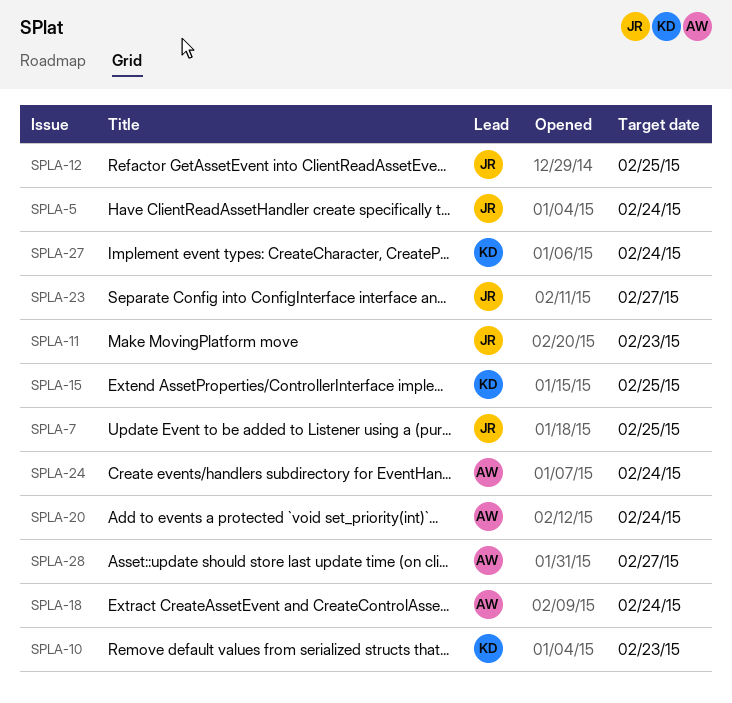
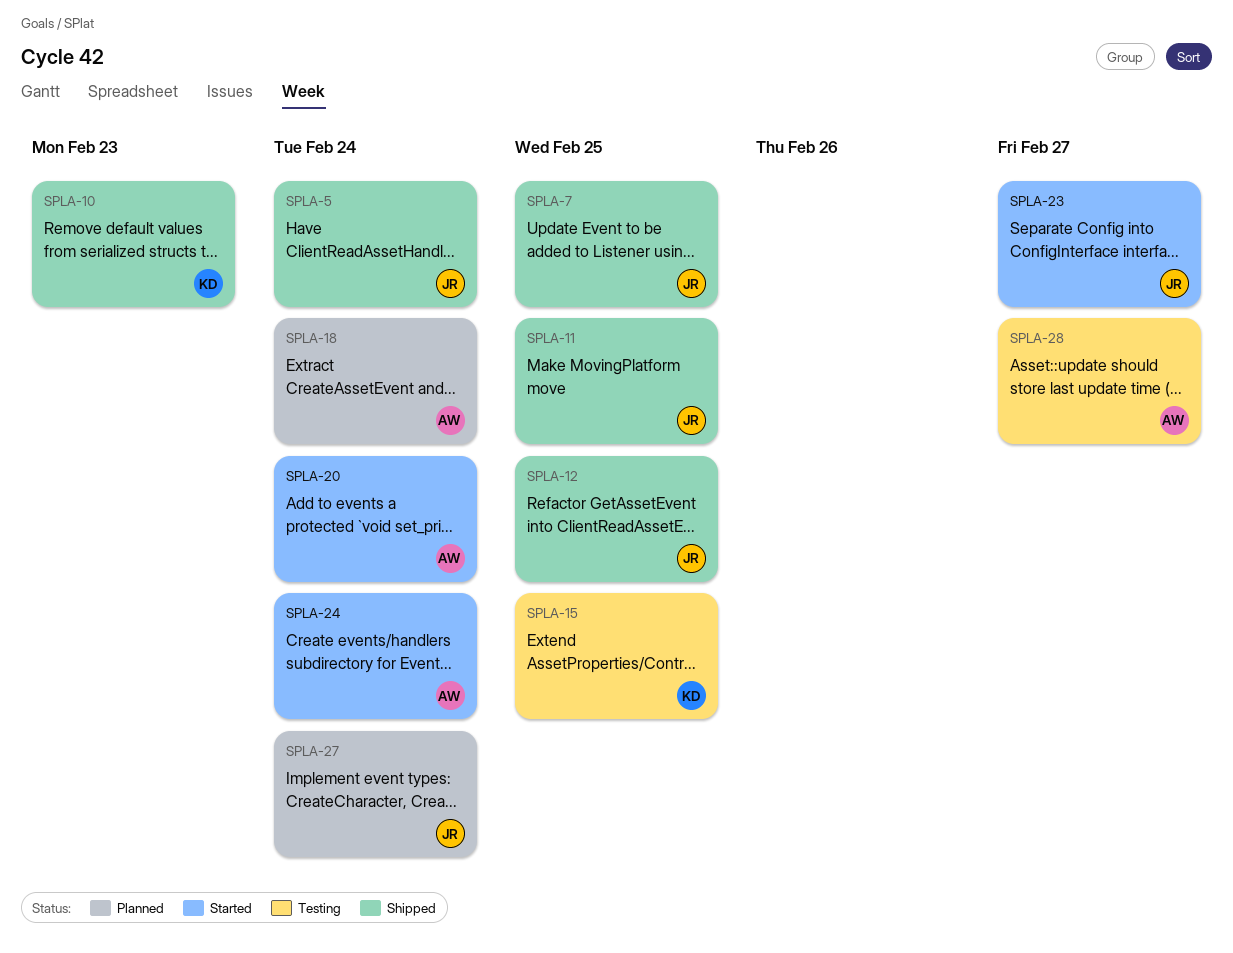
SPLA-11, due: Feb 23 -> Feb 25
SPLA-27, owner: KD -> JR

